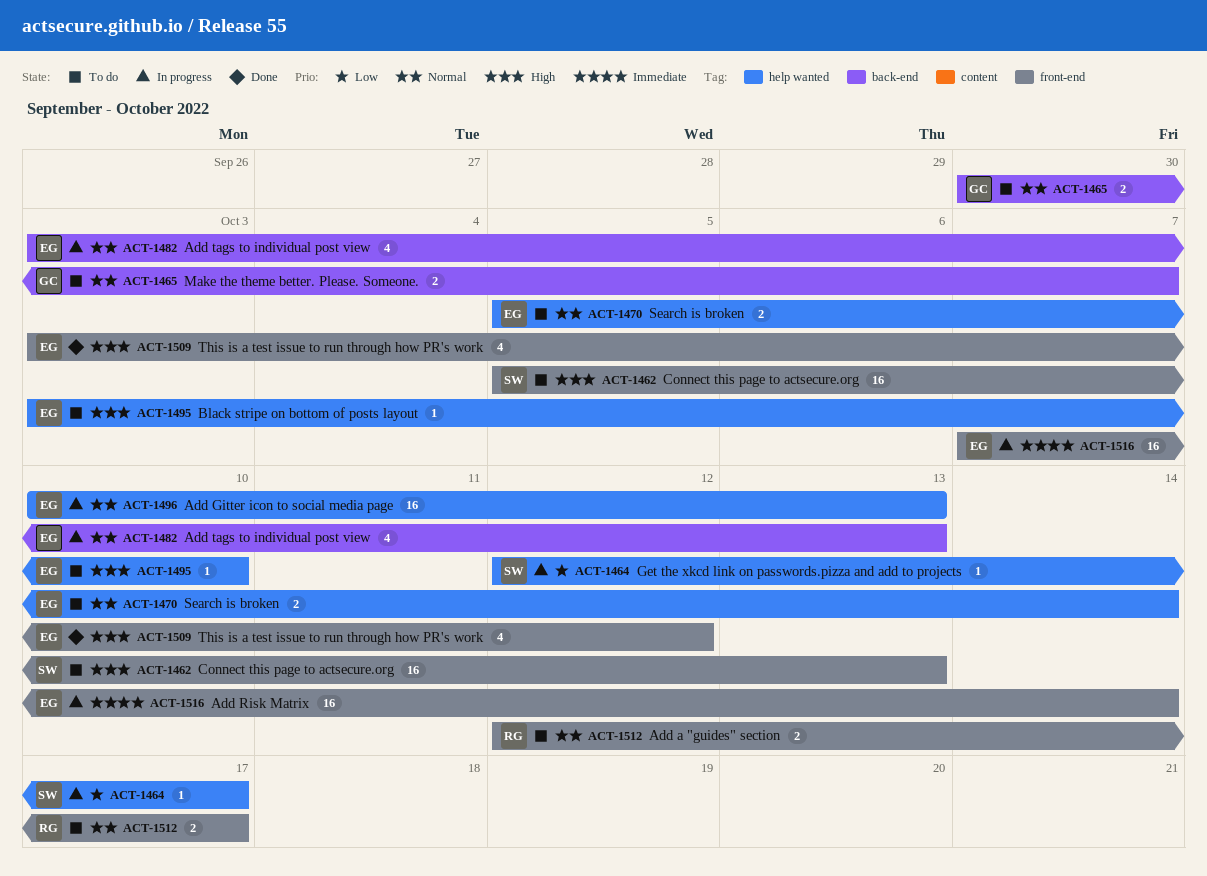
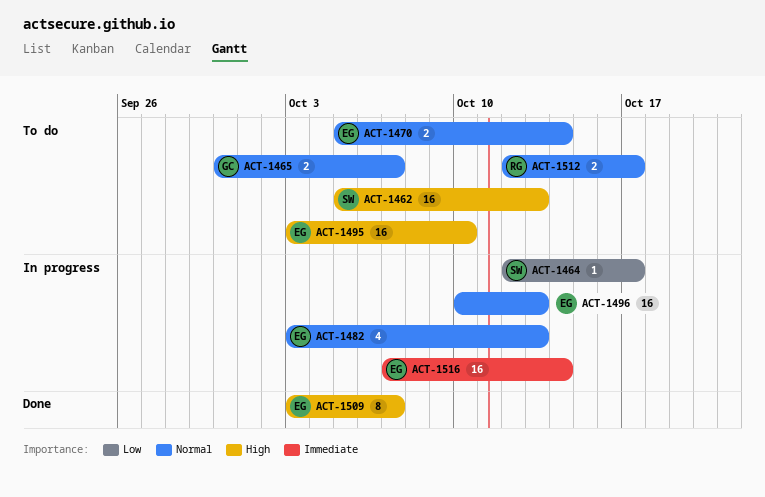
ACT-1495, estimate: 1 -> 16
ACT-1509, estimate: 4 -> 8
ACT-1509, due: Oct 12 -> Oct 7

